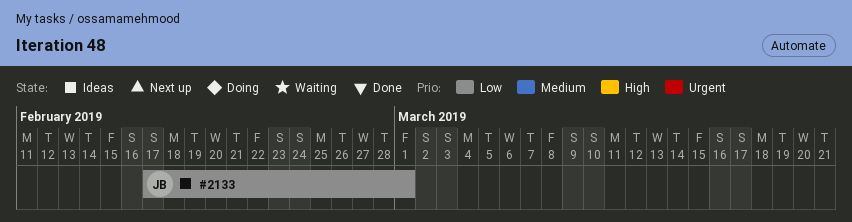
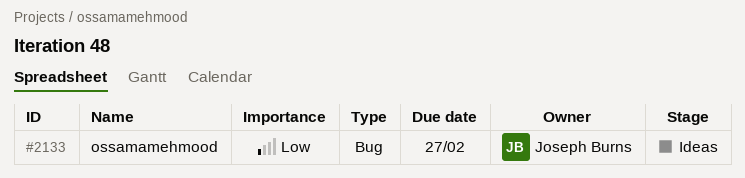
#2133, due: Mar 1 -> Feb 27

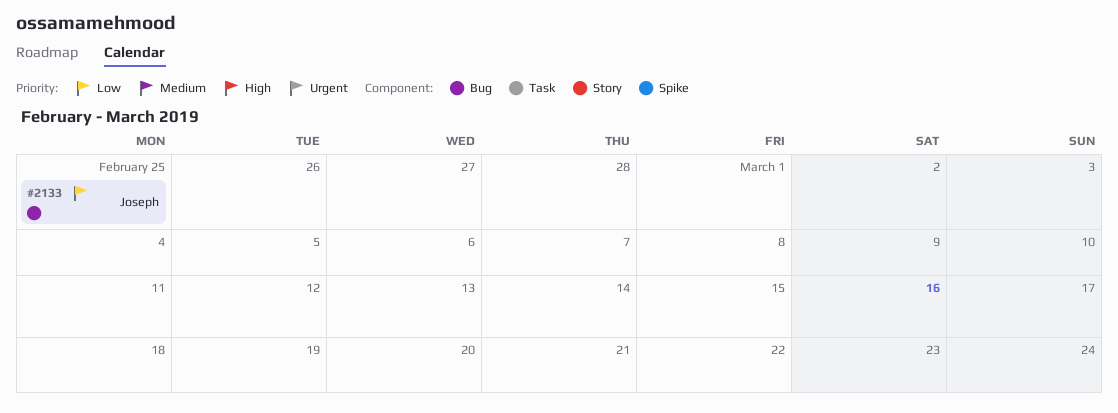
#2133, due: Feb 27 -> Feb 25

